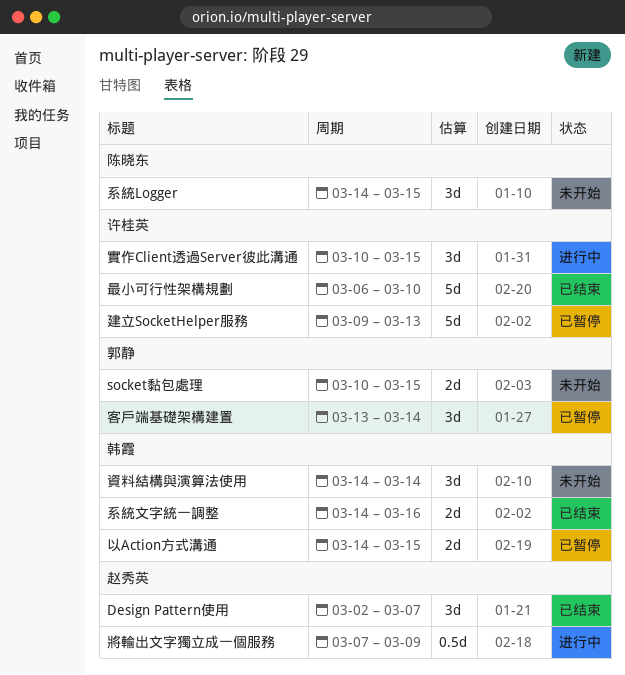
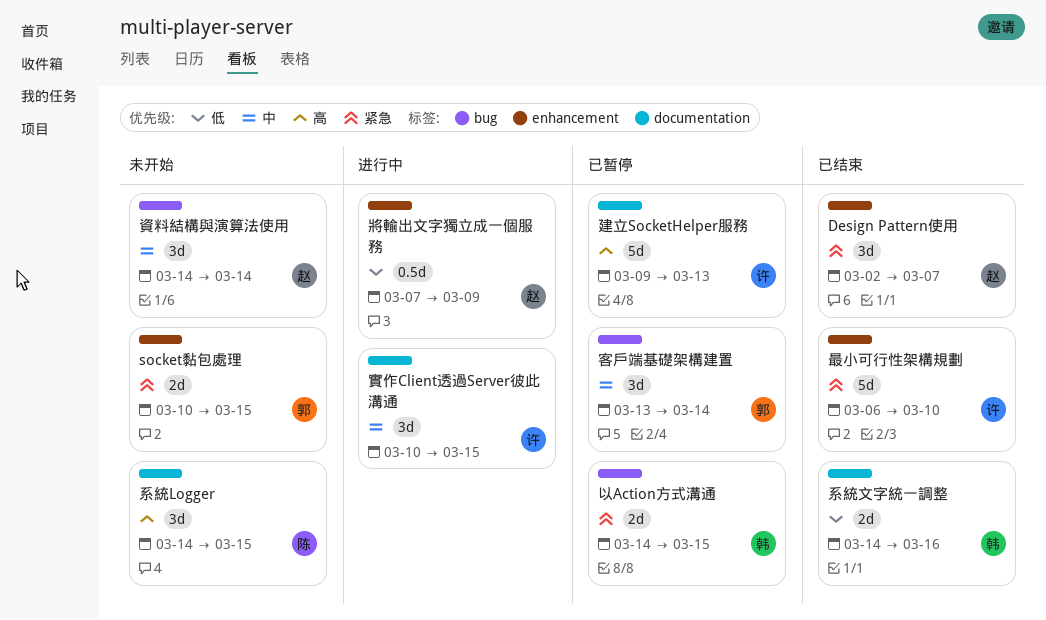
資料結構與演算法使用, owner: 韩霞 -> 赵秀英

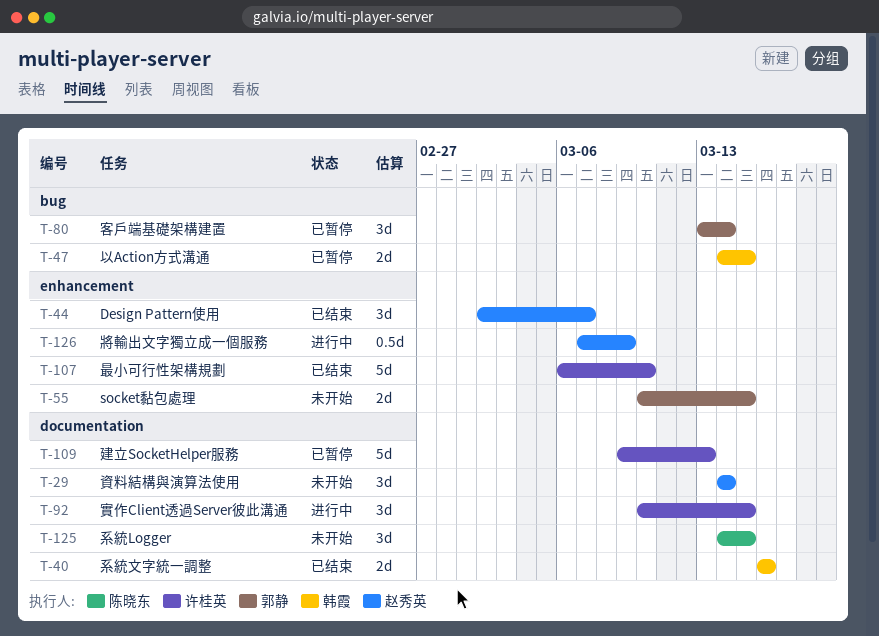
系統文字統一調整, start: Mar 14 -> Mar 16
資料結構與演算法使用, label: bug -> documentation

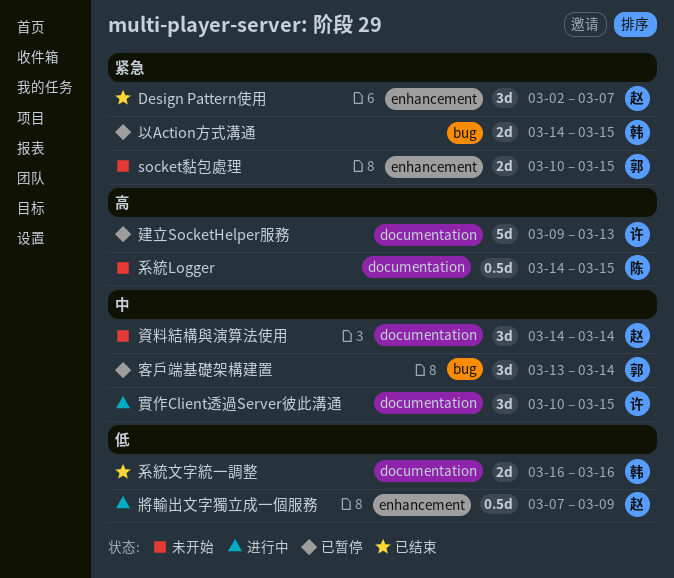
最小可行性架構規劃: present -> none
系統Logger, estimate: 3d -> 0.5d

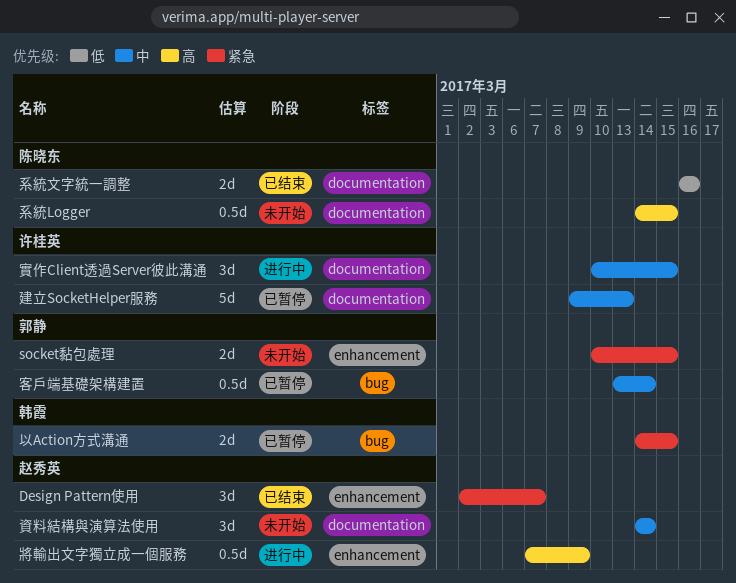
客戶端基礎架構建置, estimate: 3d -> 0.5d
將輸出文字獨立成一個服務, priority: 低 -> 高
建立SocketHelper服務, priority: 高 -> 中
系統文字統一調整, owner: 韩霞 -> 陈晓东

